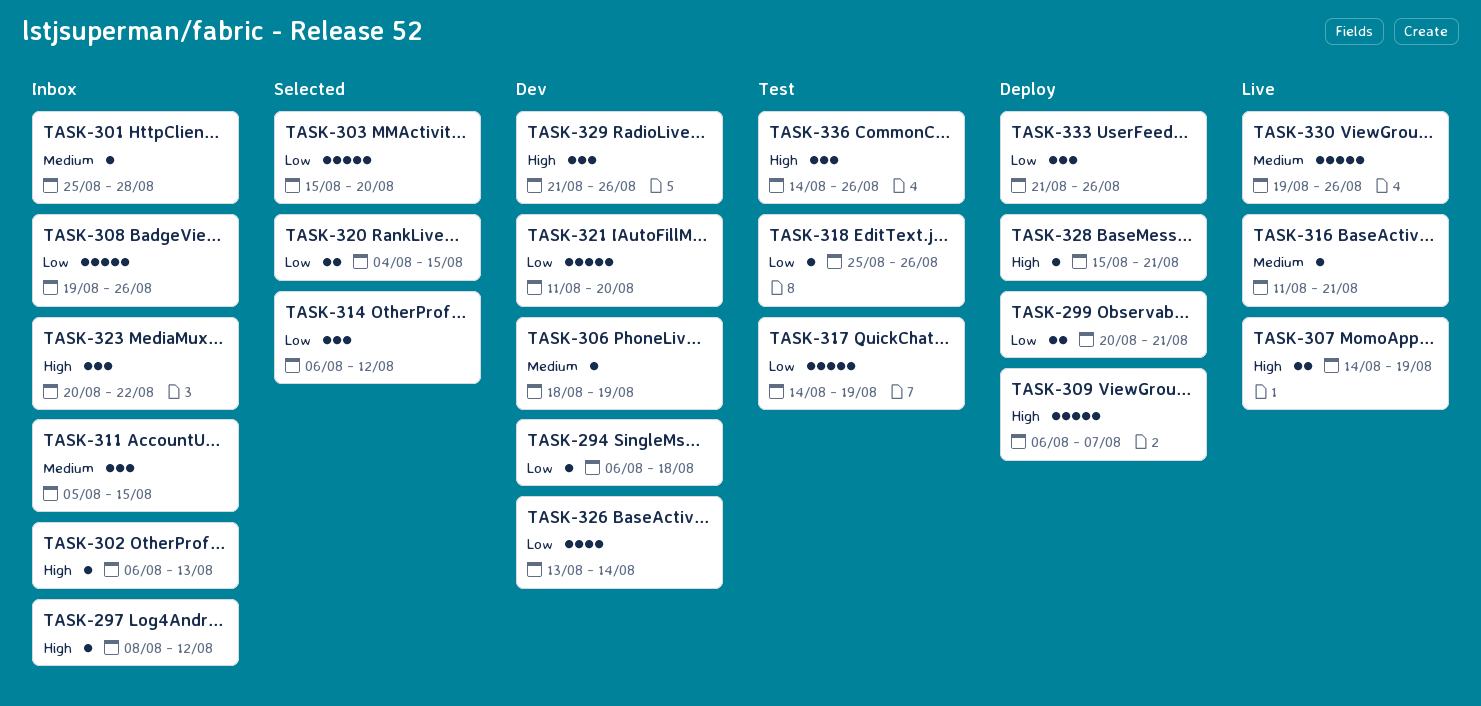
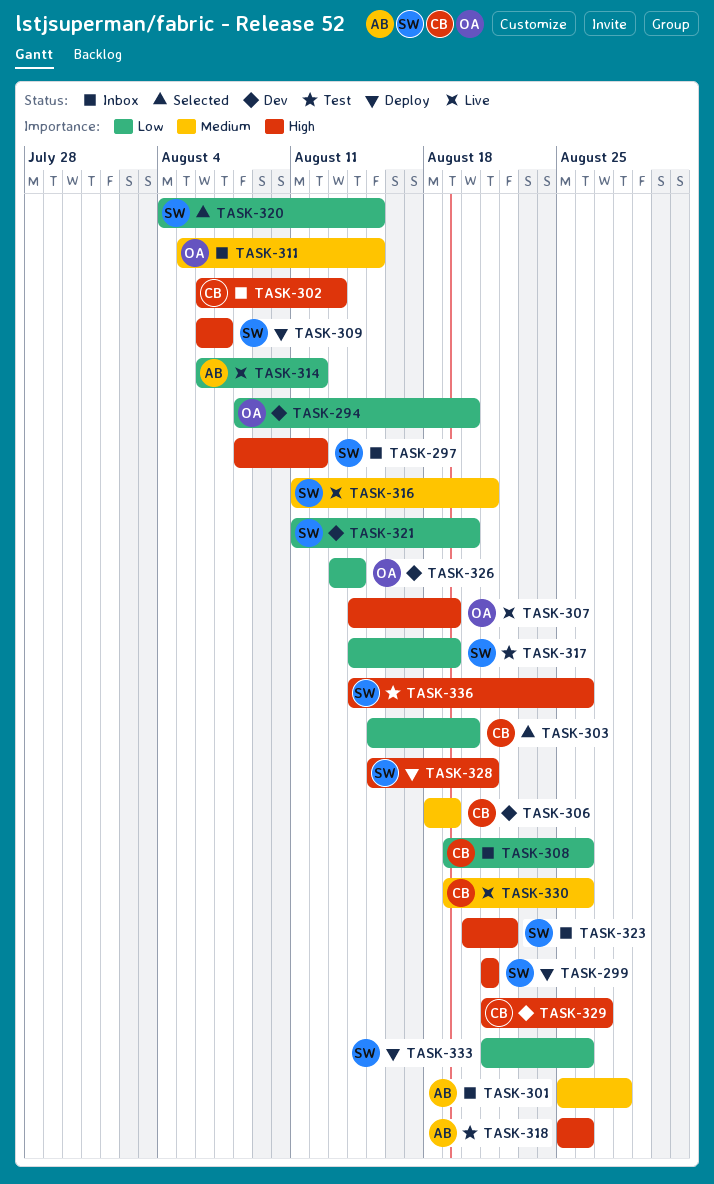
TASK-294, start: Aug 6 -> Aug 8
TASK-294, due: Aug 18 -> Aug 20
TASK-299, priority: Low -> High
TASK-299, start: Aug 20 -> Aug 21
TASK-314, status: Selected -> Live
TASK-318, priority: Low -> High
TASK-329, due: Aug 26 -> Aug 27

